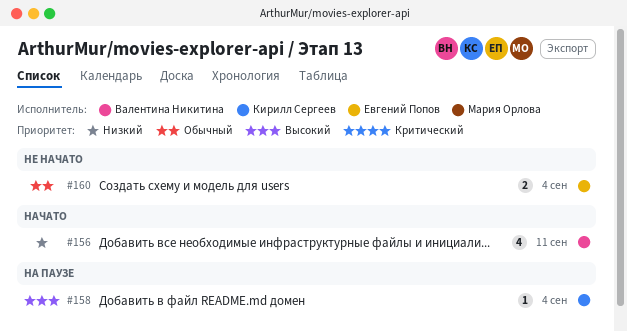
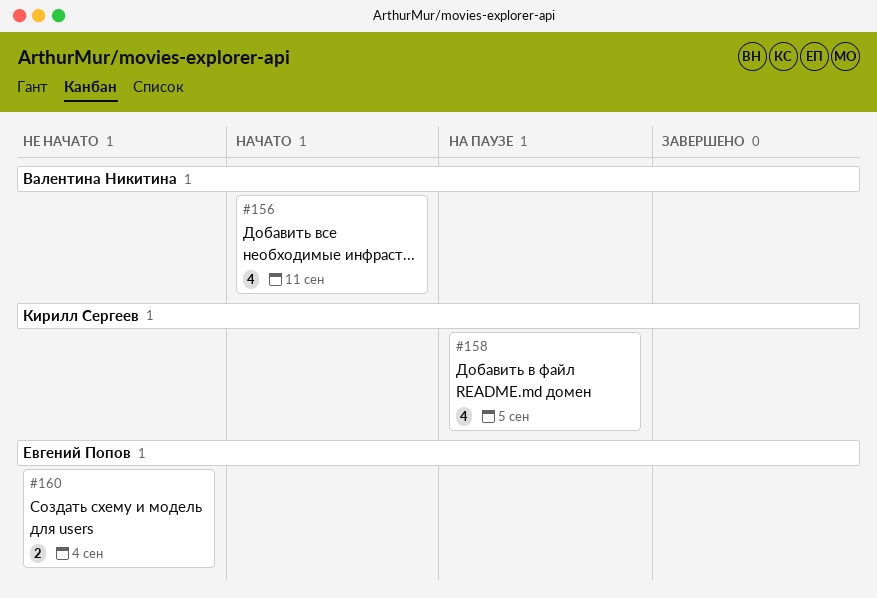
#158, estimate: 1 -> 4
#158, due: Sep 4 -> Sep 5

